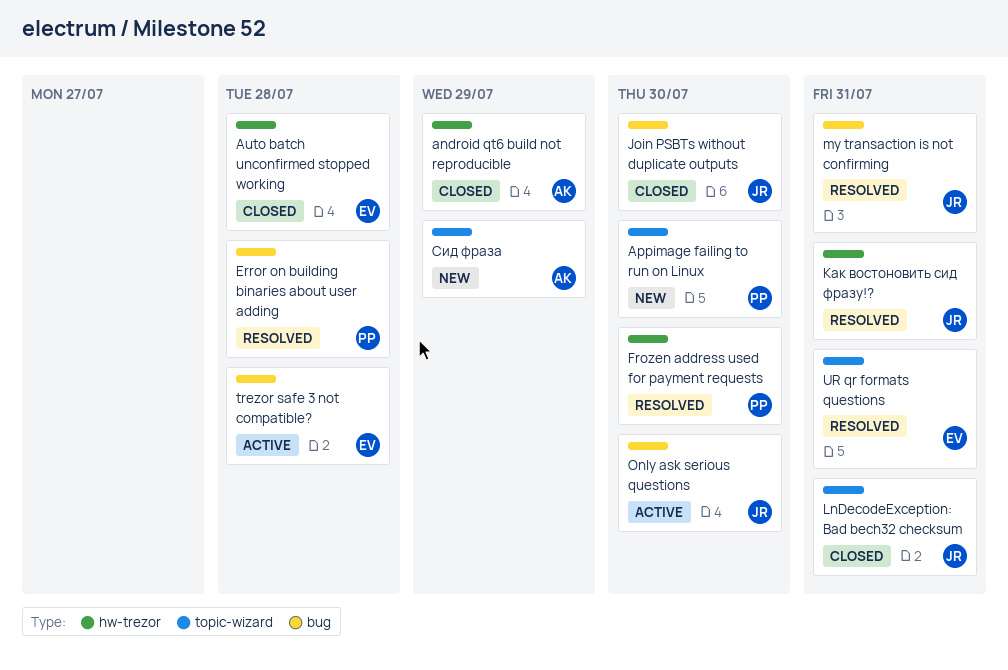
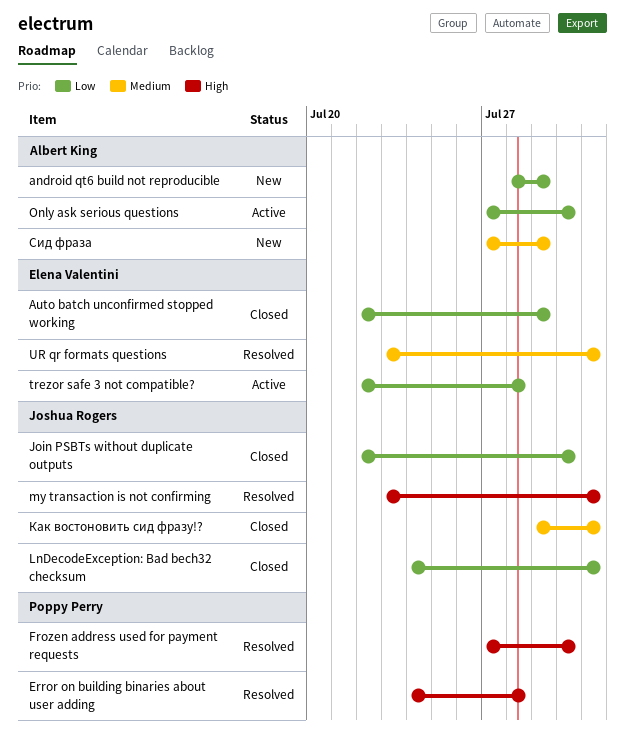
android qt6 build not reproducible, status: Closed -> New
Appimage failing to run on Linux: present -> none
Auto batch unconfirmed stopped working, due: Jul 28 -> Jul 29
Only ask serious questions, owner: Joshua Rogers -> Albert King
Как востоновить сид фразу!?, status: Resolved -> Closed

